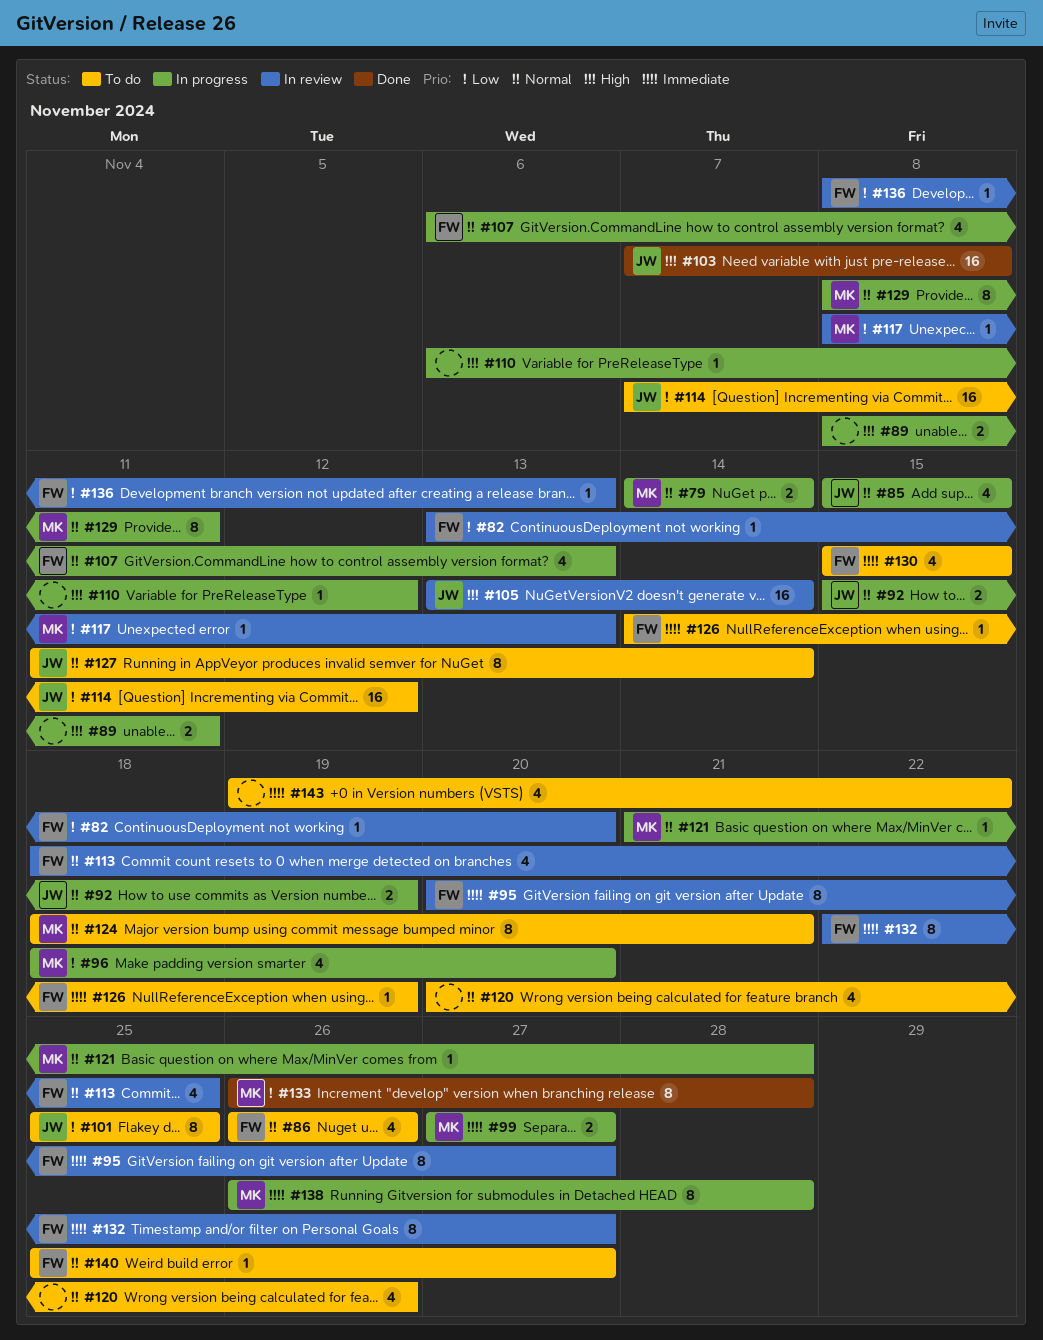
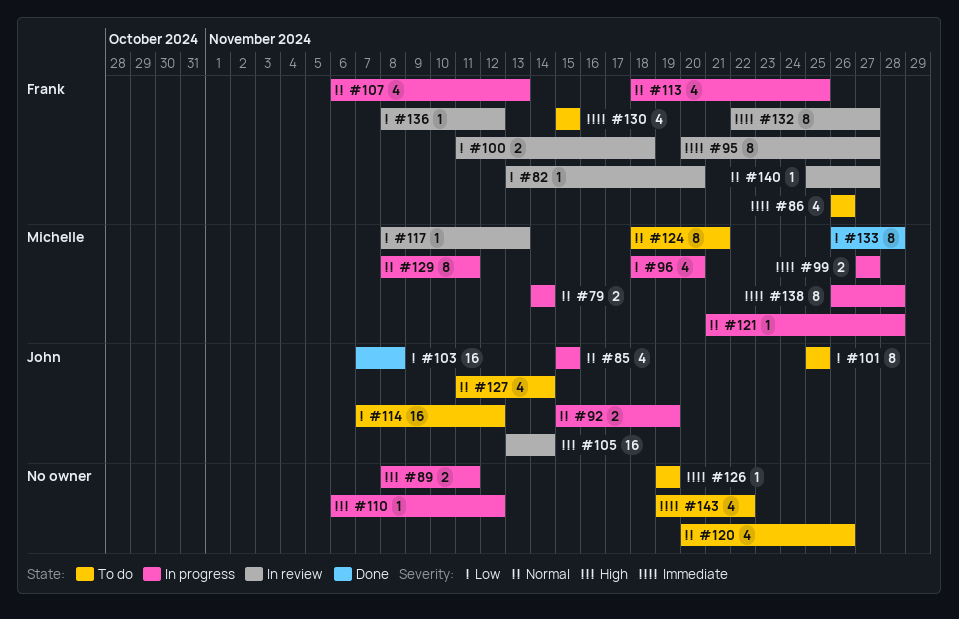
#86, priority: Normal -> Immediate
#100: none -> present
#103, priority: High -> Low
#113, status: In review -> In progress
#126, owner: Frank -> none
#126, start: Nov 14 -> Nov 19
#127, estimate: 8 -> 4
#136, due: Nov 13 -> Nov 12
#140, status: To do -> In review

